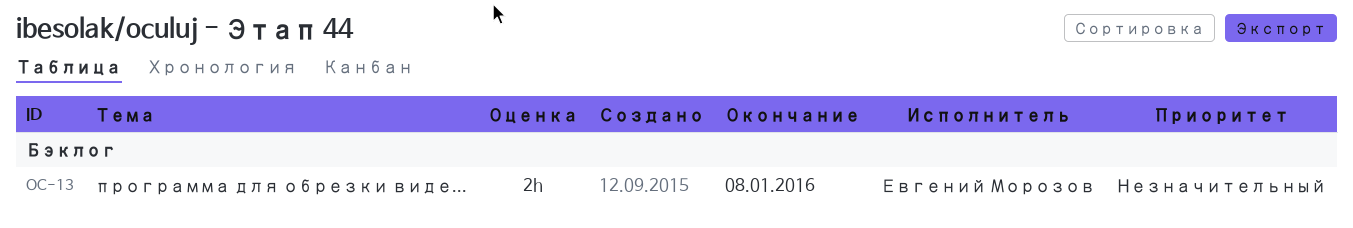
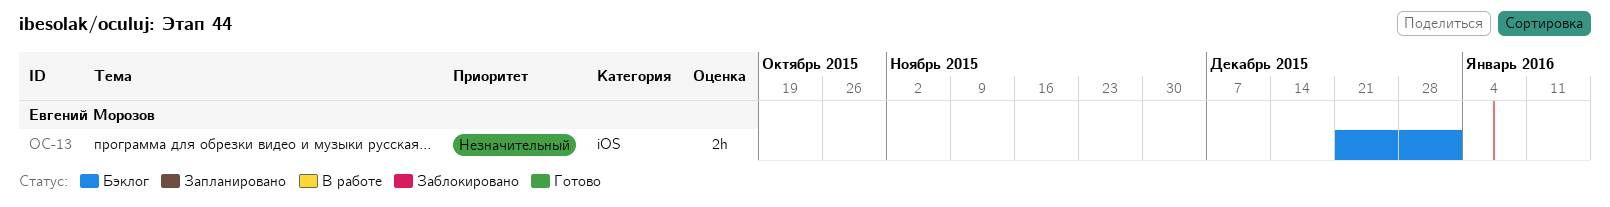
OC-13, due: Jan 8 -> Jan 1

